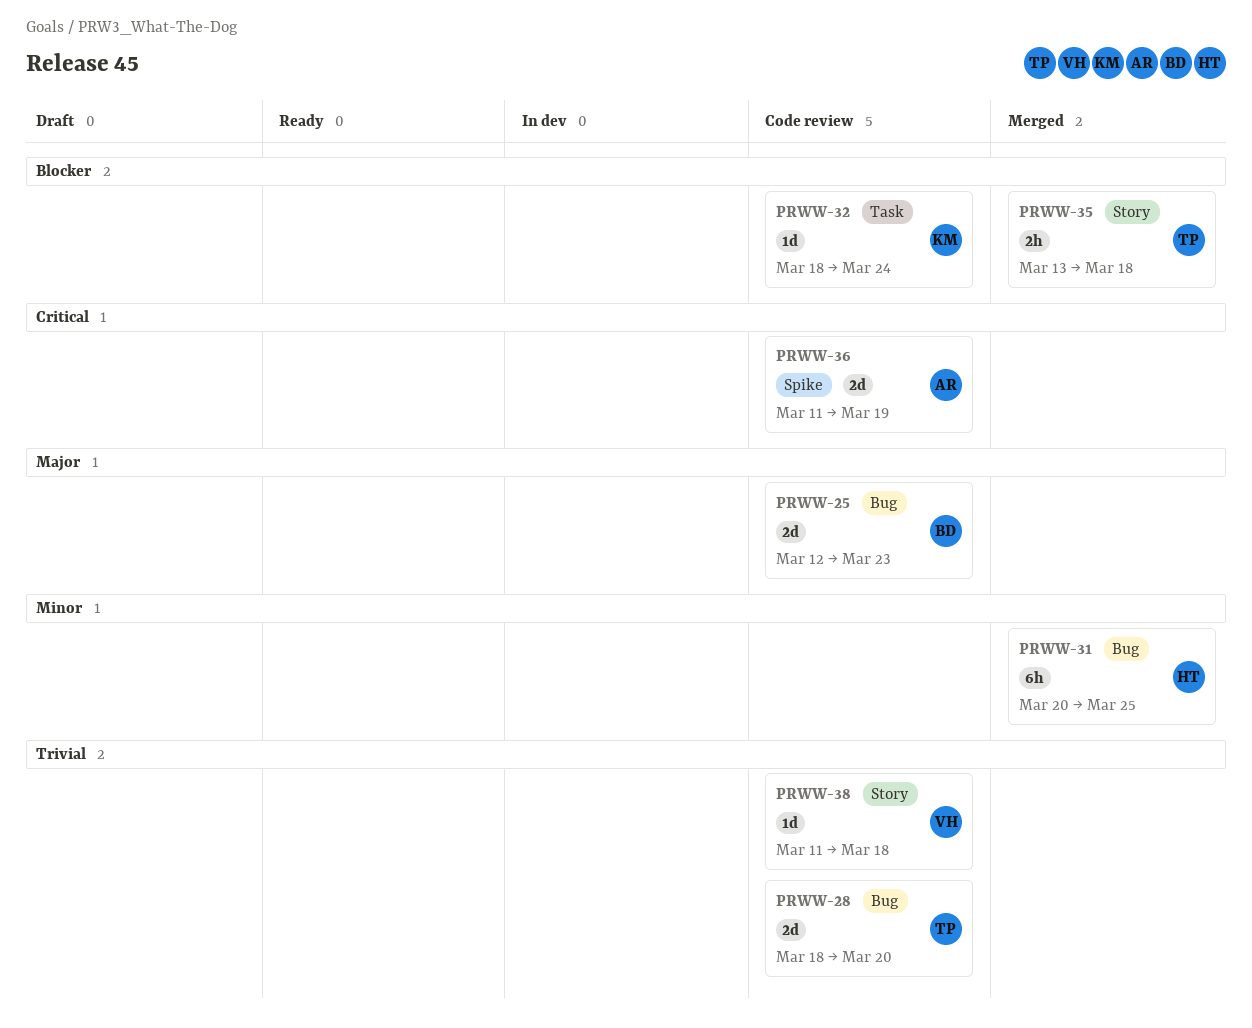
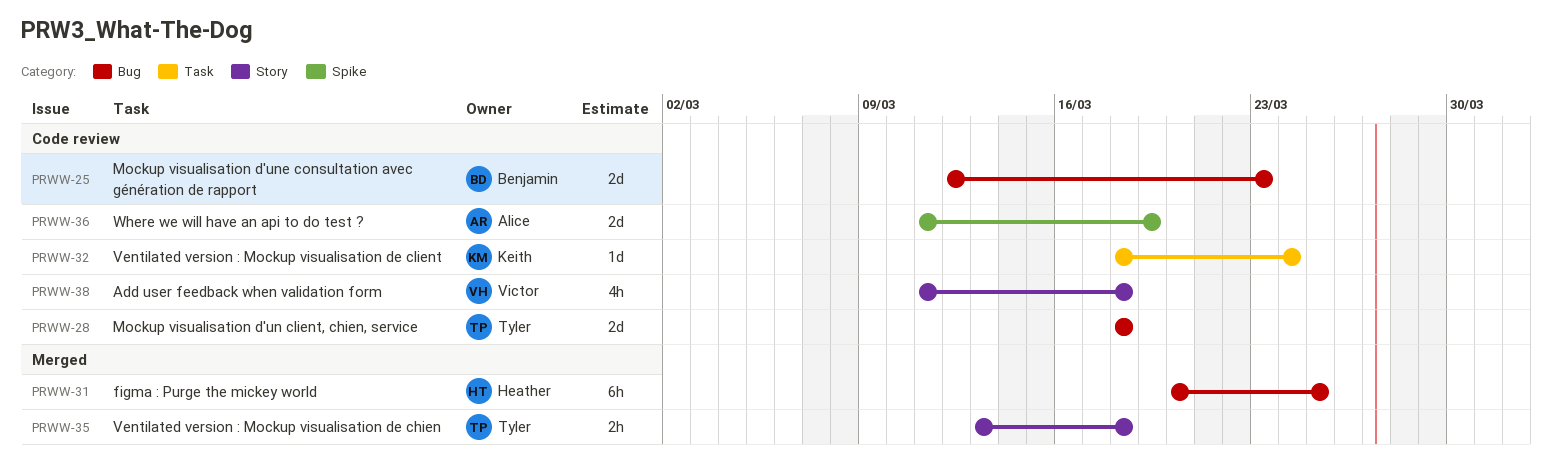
PRWW-28, due: Mar 20 -> Mar 18
PRWW-38, estimate: 1d -> 4h

